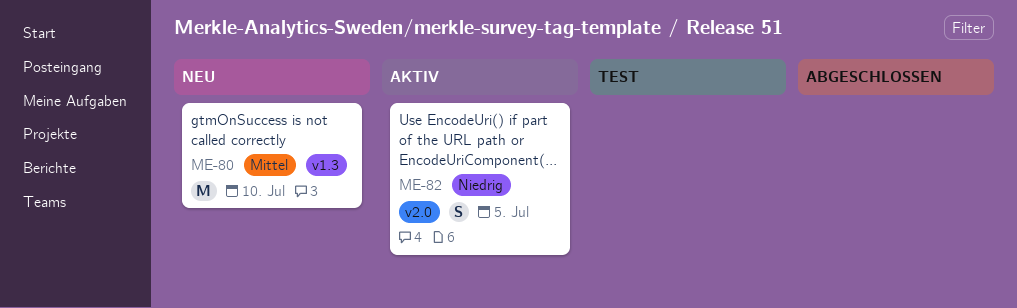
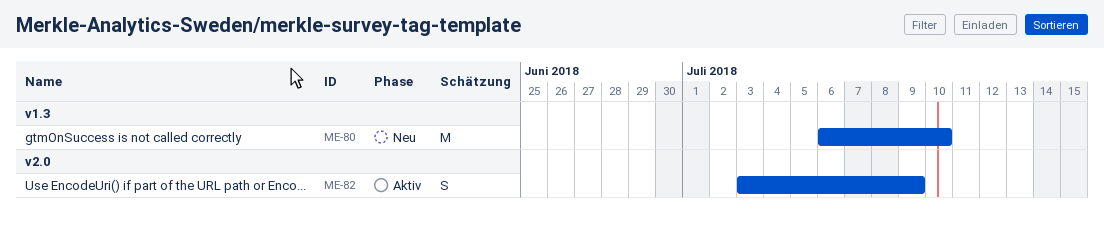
ME-82, due: Jul 5 -> Jul 9

